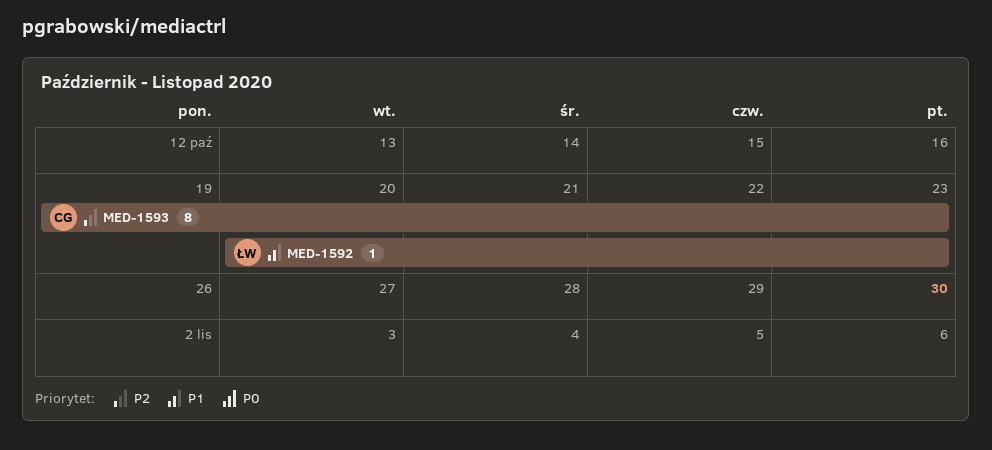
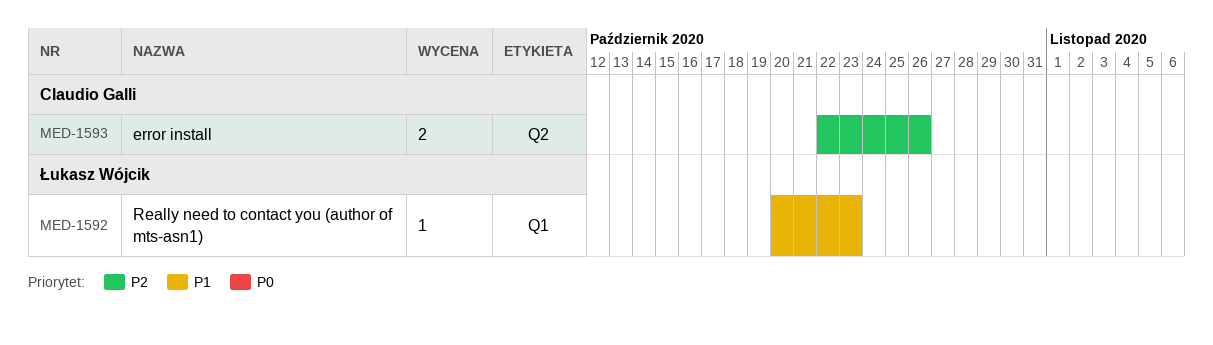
MED-1593, estimate: 8 -> 2
MED-1593, start: Oct 19 -> Oct 22
MED-1593, due: Oct 23 -> Oct 26

